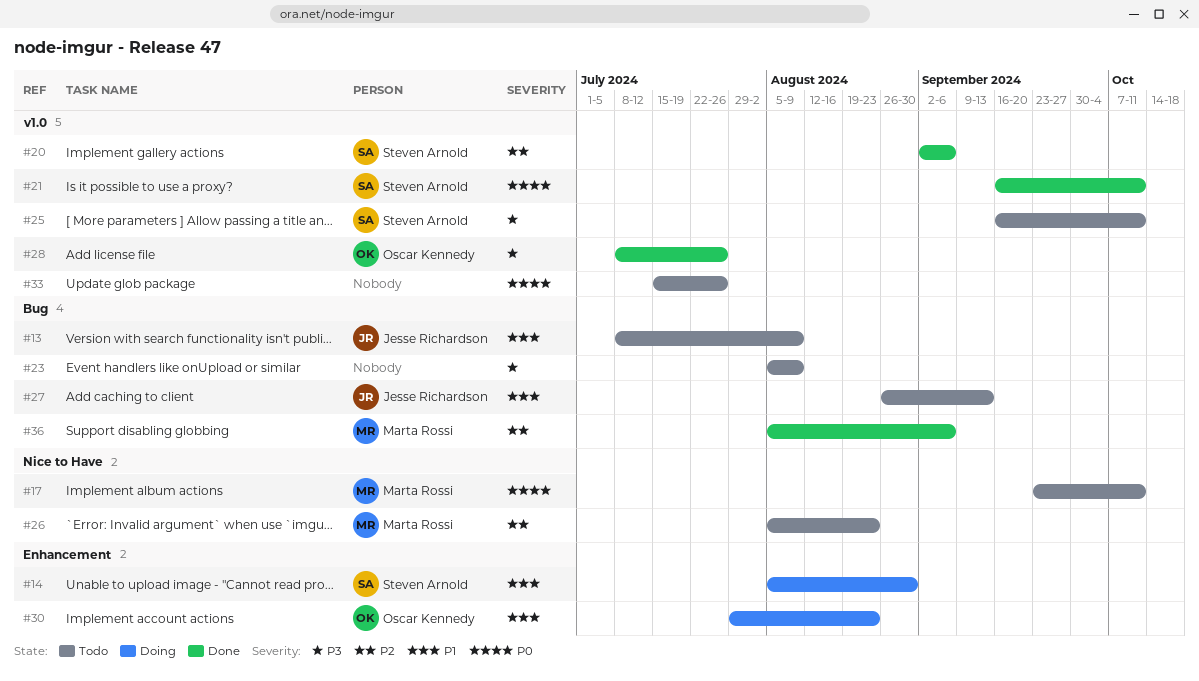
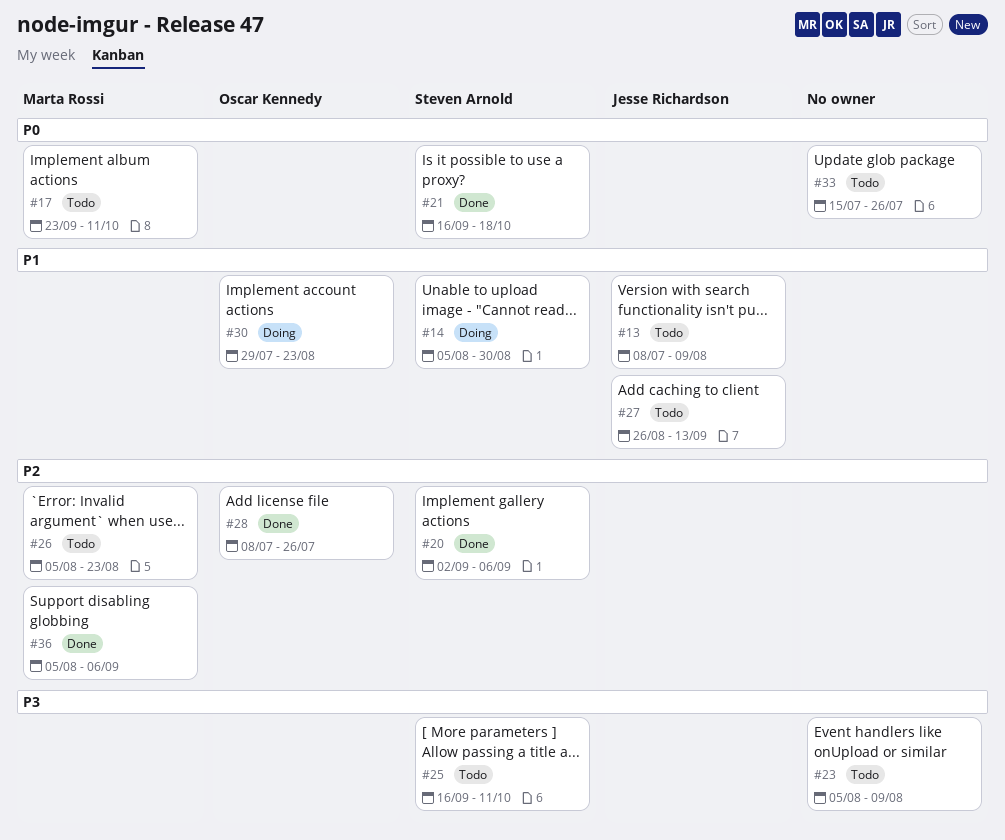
#21, due: Oct 11 -> Oct 18
#28, priority: P3 -> P2

